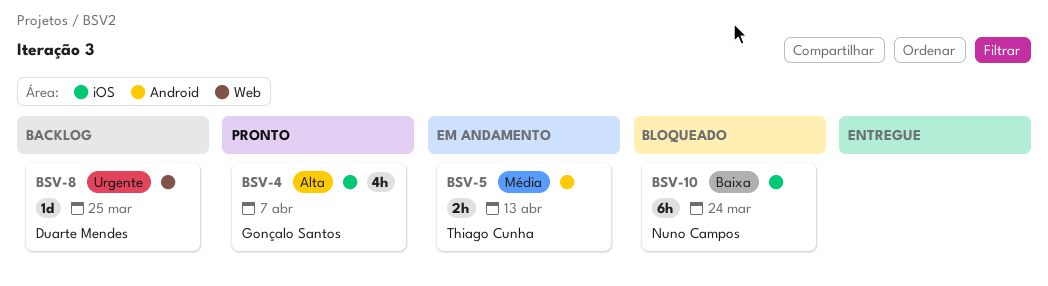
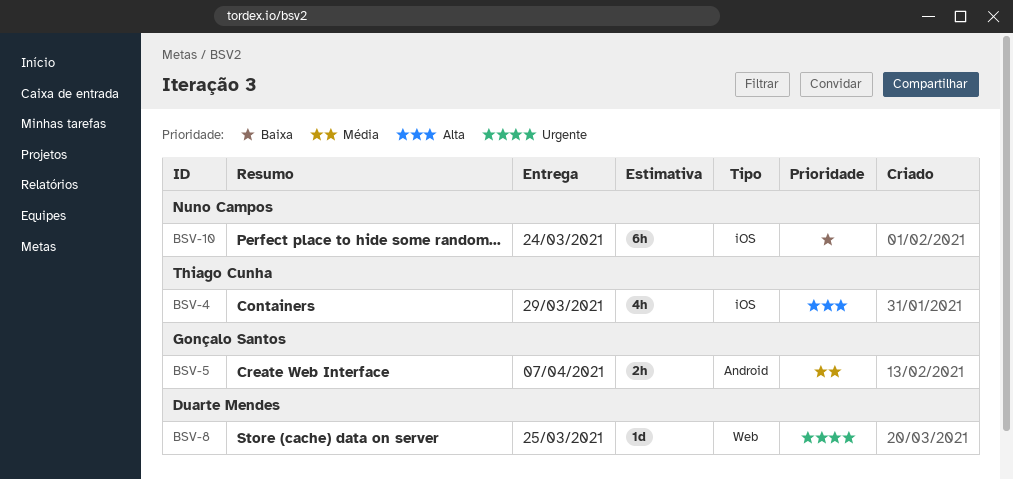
BSV-4, owner: Gonçalo Santos -> Thiago Cunha
BSV-4, due: Apr 7 -> Mar 29
BSV-5, owner: Thiago Cunha -> Gonçalo Santos
BSV-5, due: Apr 13 -> Apr 7

